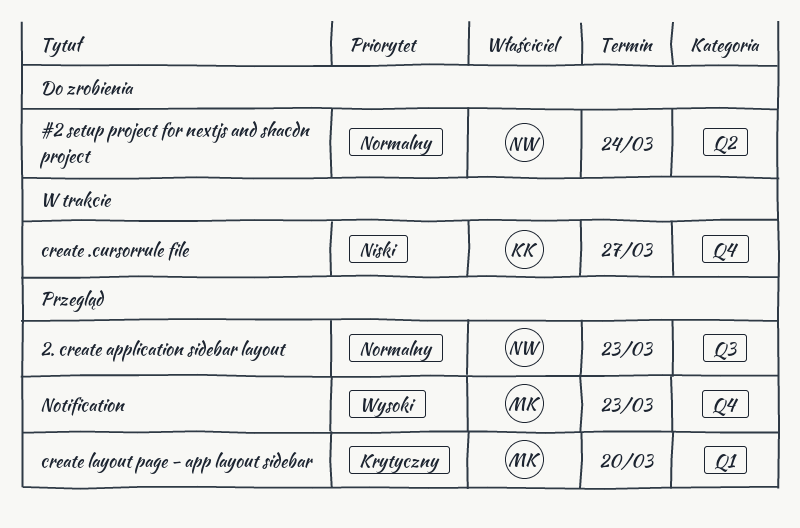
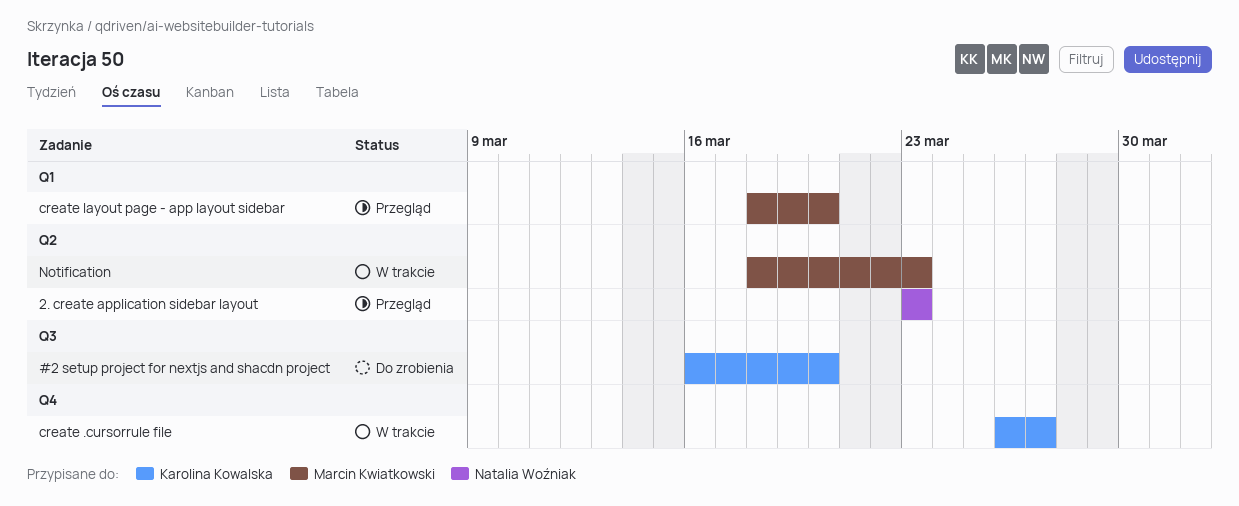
#2 setup project for nextjs and shacdn project, owner: Natalia Woźniak -> Karolina Kowalska
#2 setup project for nextjs and shacdn project, label: Q2 -> Q3
#2 setup project for nextjs and shacdn project, due: Mar 24 -> Mar 20
2. create application sidebar layout, label: Q3 -> Q2
Notification, status: Przegląd -> W trakcie
Notification, label: Q4 -> Q2

